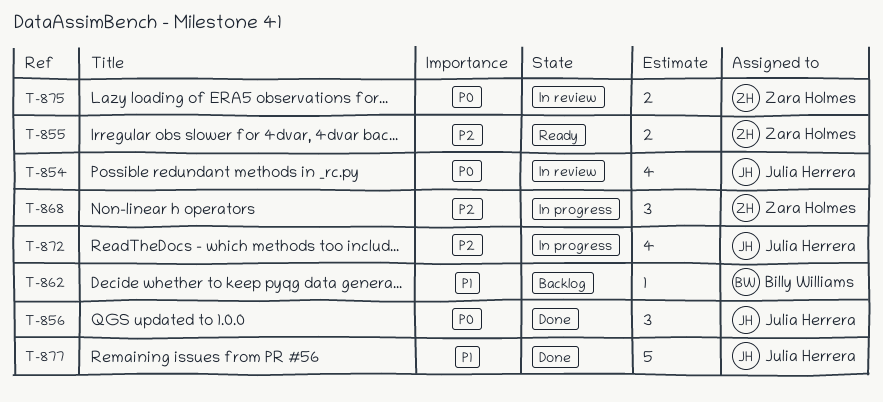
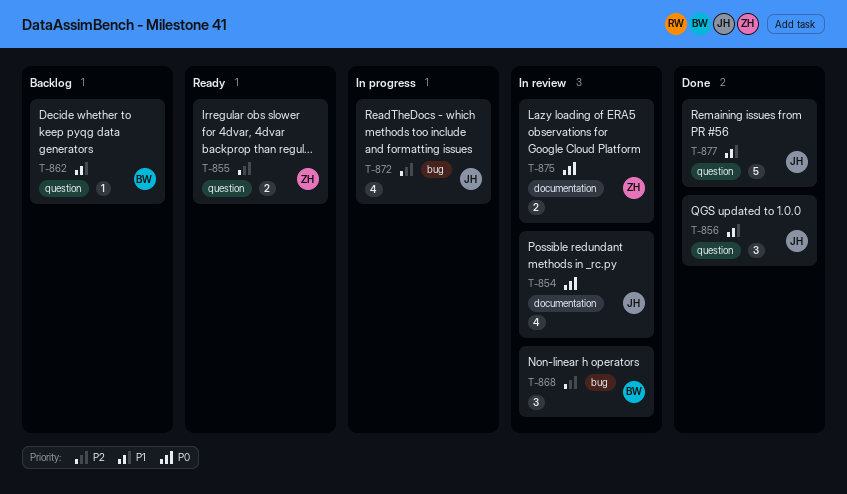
T-856, priority: P0 -> P1
T-868, status: In progress -> In review
T-868, owner: Zara Holmes -> Billy Williams

